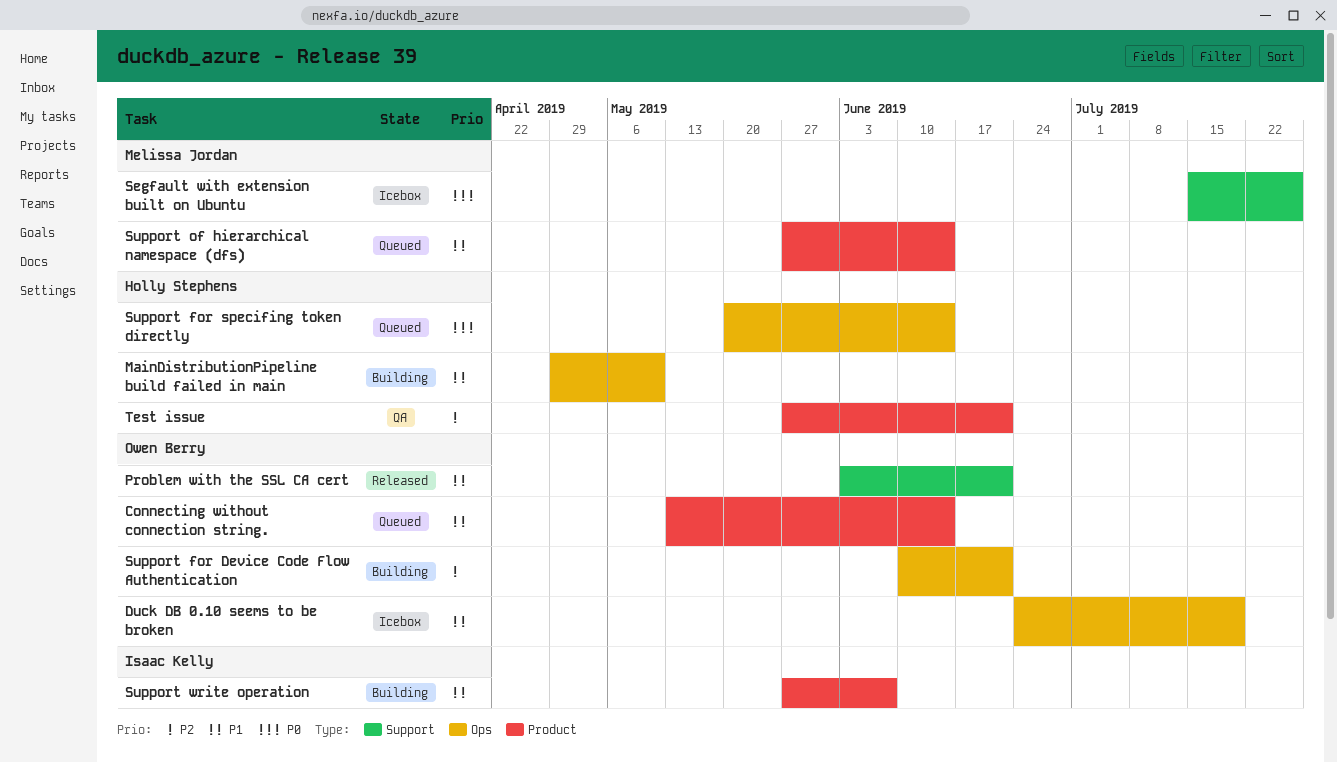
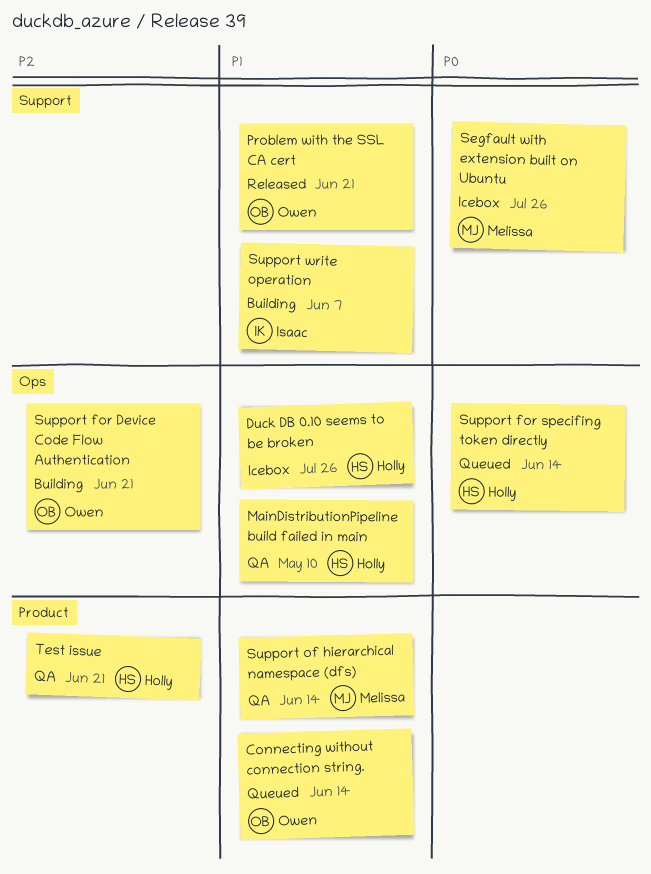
Duck DB 0.10 seems to be broken, owner: Owen Berry -> Holly Stephens
Duck DB 0.10 seems to be broken, due: Jul 19 -> Jul 26
MainDistributionPipeline build failed in main, status: Building -> QA
Support of hierarchical namespace (dfs), status: Queued -> QA
Support write operation, label: Product -> Support

